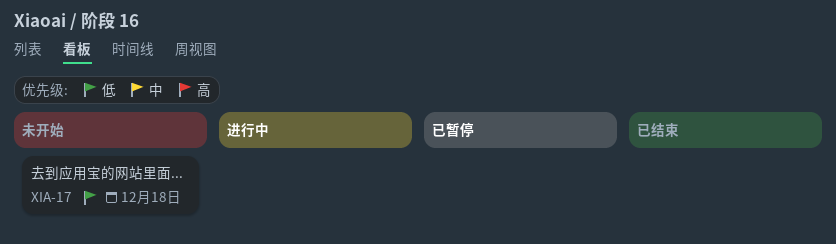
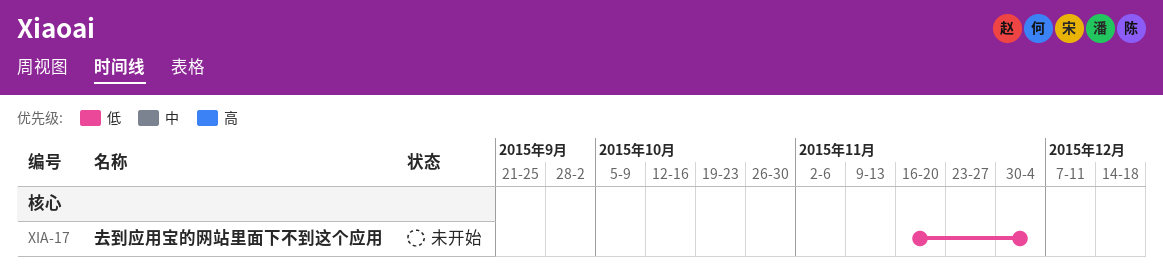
XIA-17, due: Dec 18 -> Dec 4

